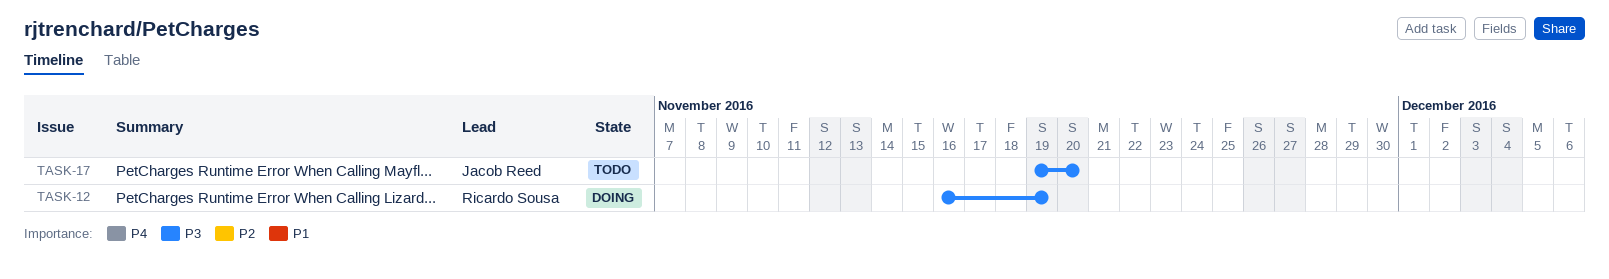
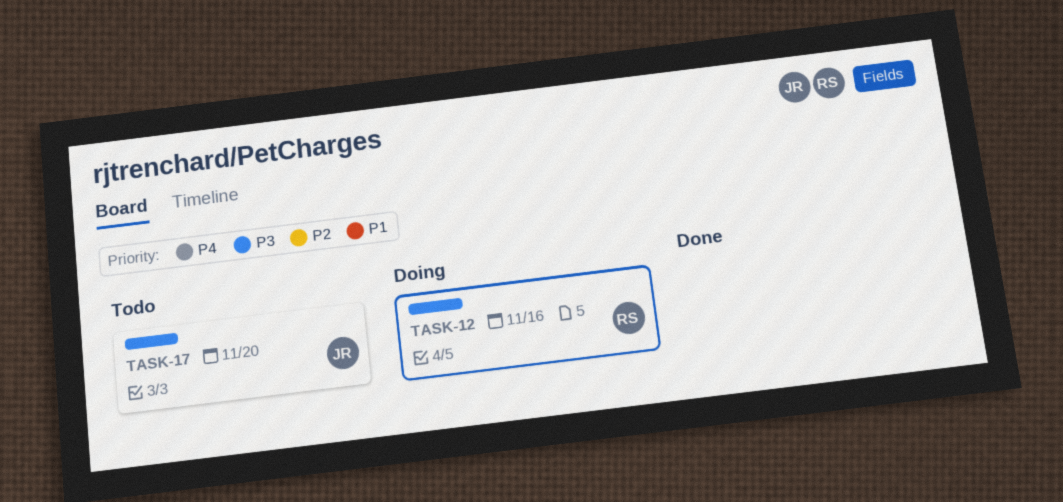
TASK-12, due: Nov 19 -> Nov 16

